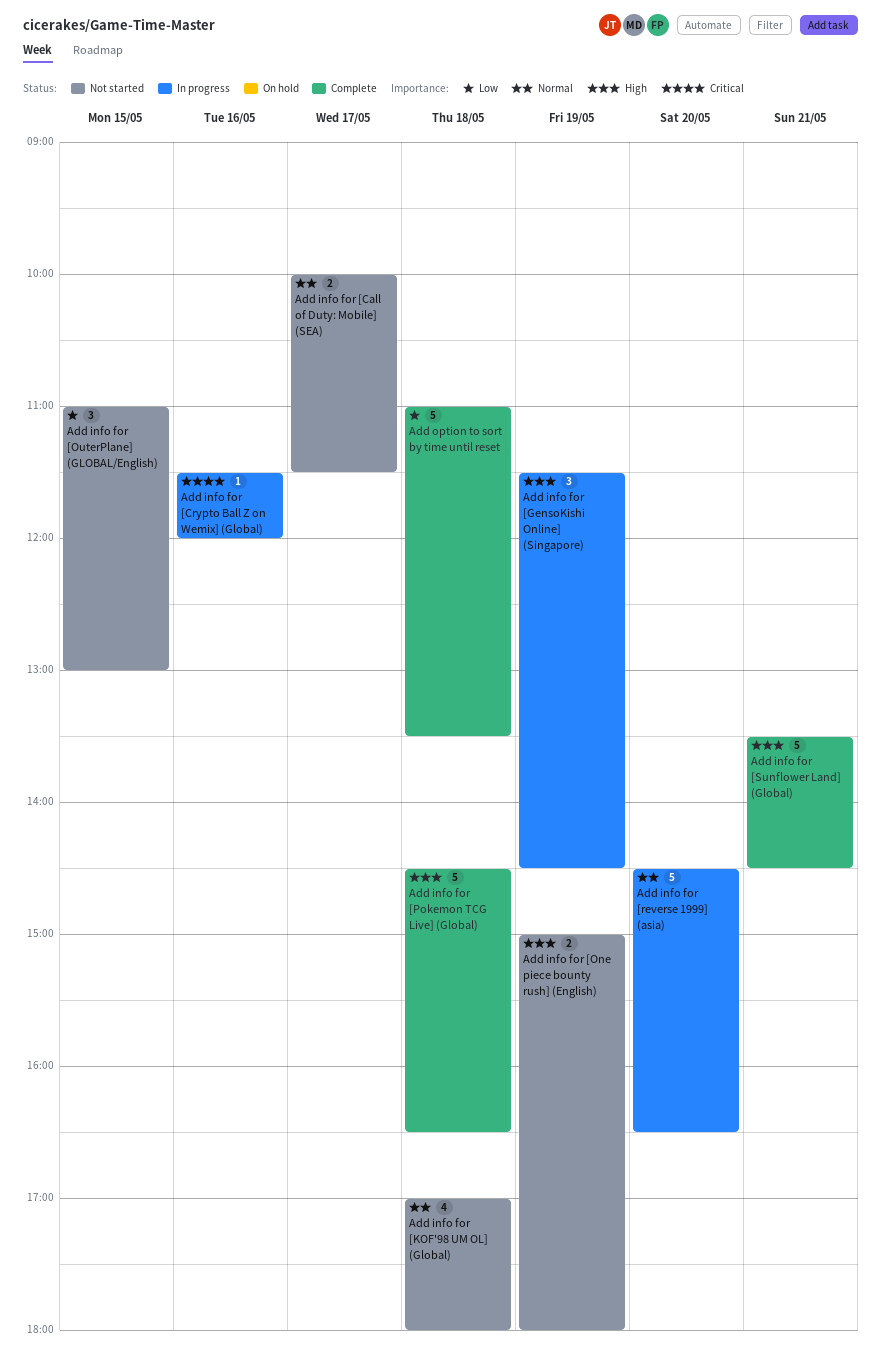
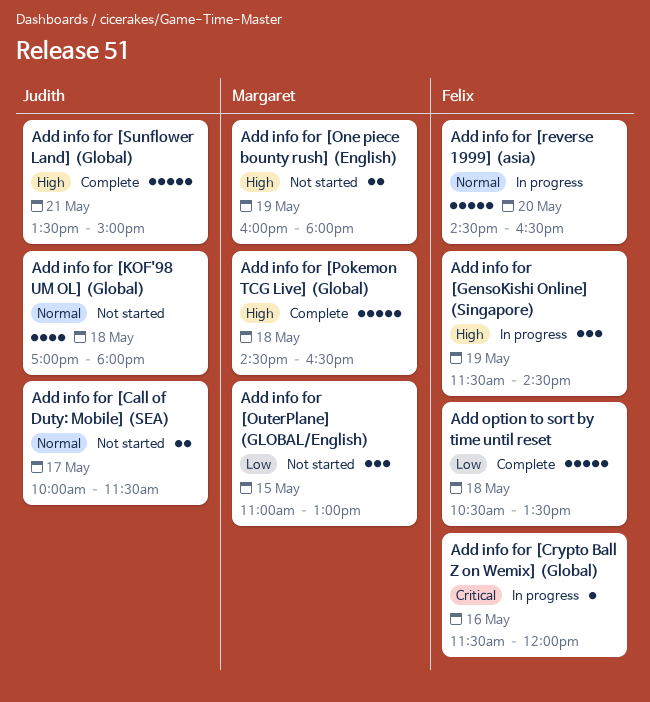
Add info for [One piece bounty rush] (English), begins: 15:00 -> 16:00
Add info for [Sunflower Land] (Global), ends: 14:30 -> 15:00
Add option to sort by time until reset, begins: 11:00 -> 10:30

